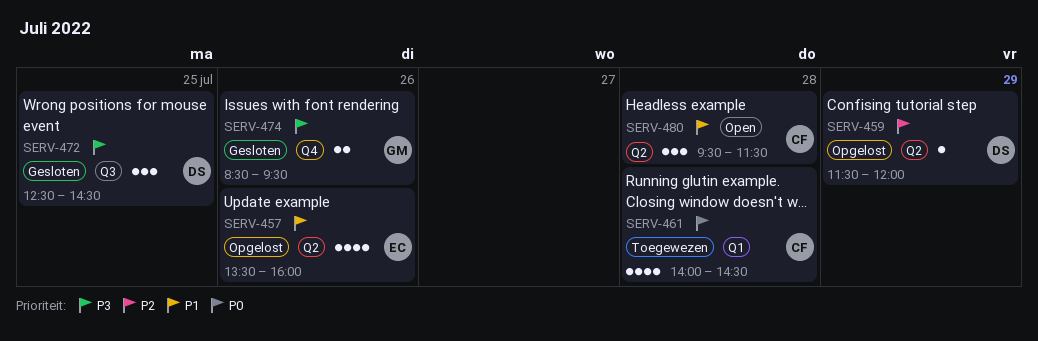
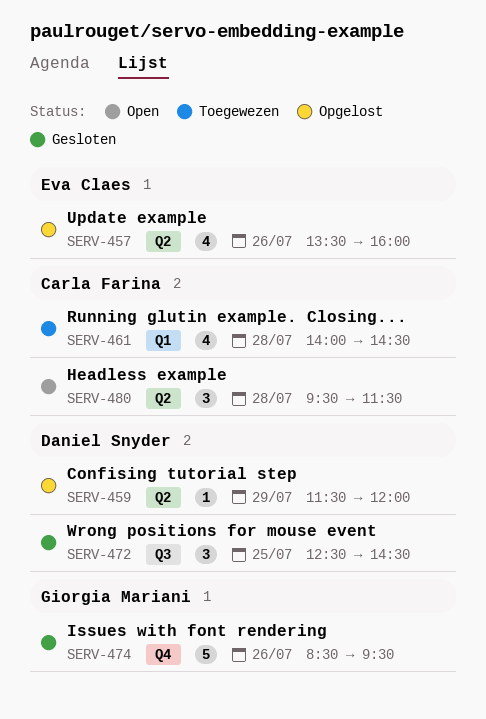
SERV-474, estimate: 2 -> 5

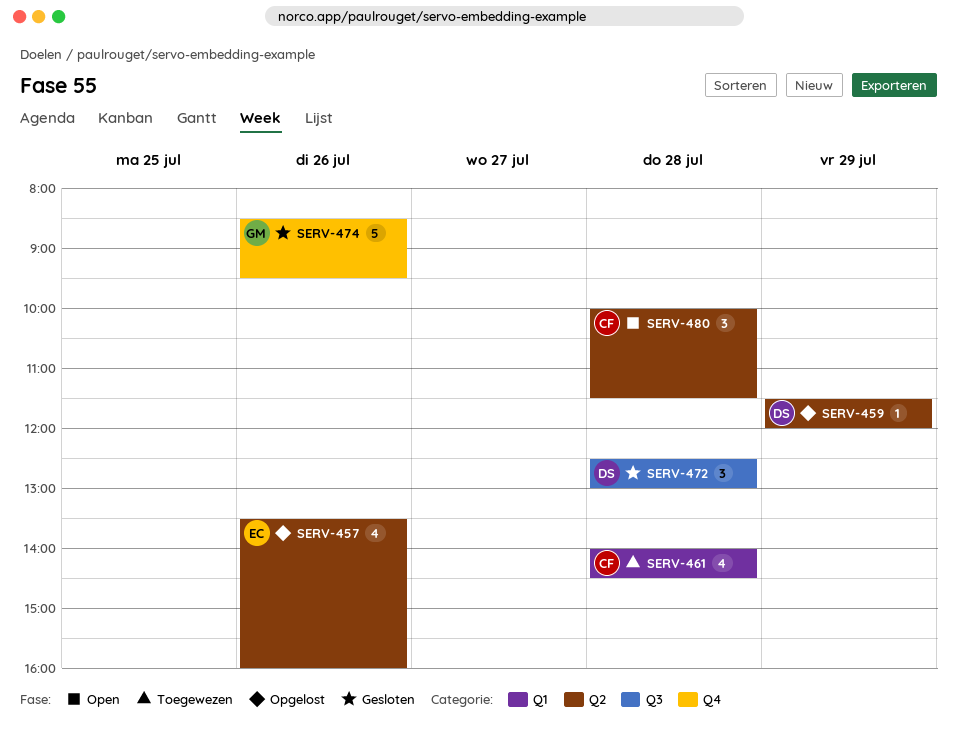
SERV-472, day: Jul 25 -> Jul 28
SERV-472, ends: 14:30 -> 13:00
SERV-480, begins: 09:30 -> 10:00

